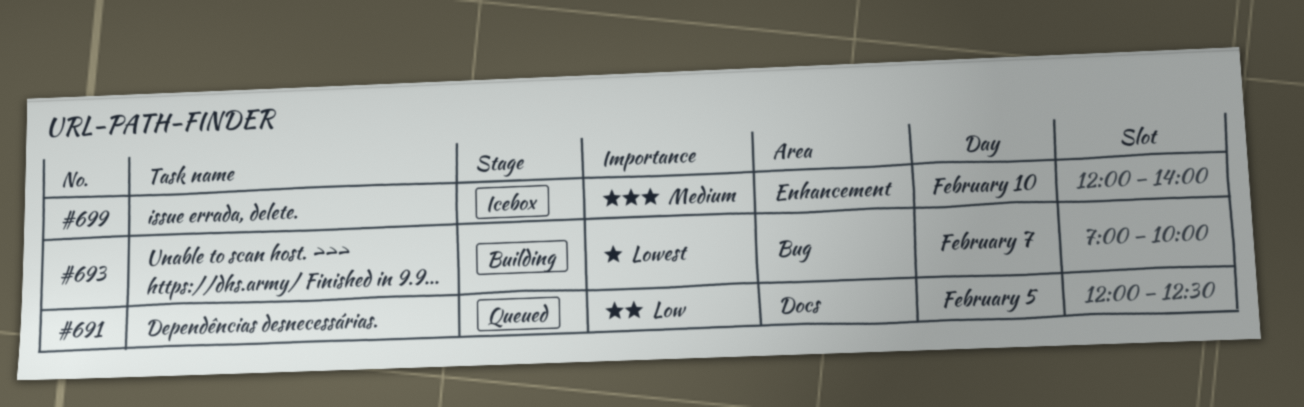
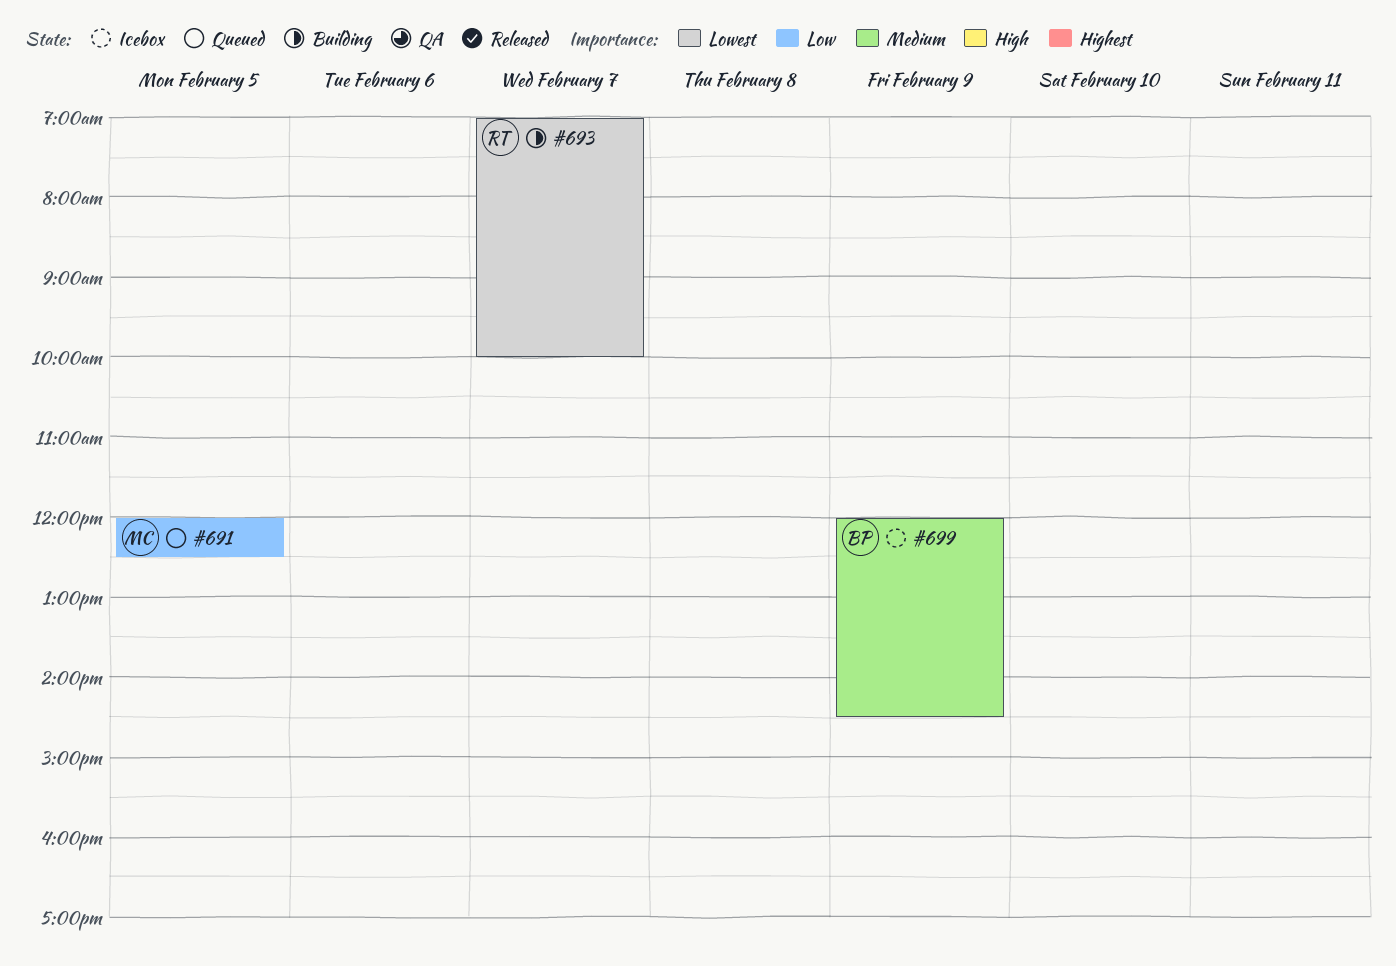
#699, day: Feb 10 -> Feb 9
#699, ends: 14:00 -> 14:30

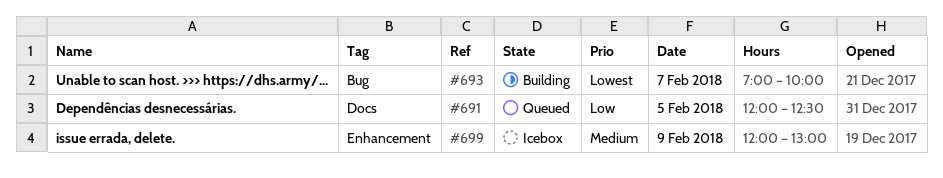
#699, ends: 14:30 -> 13:00

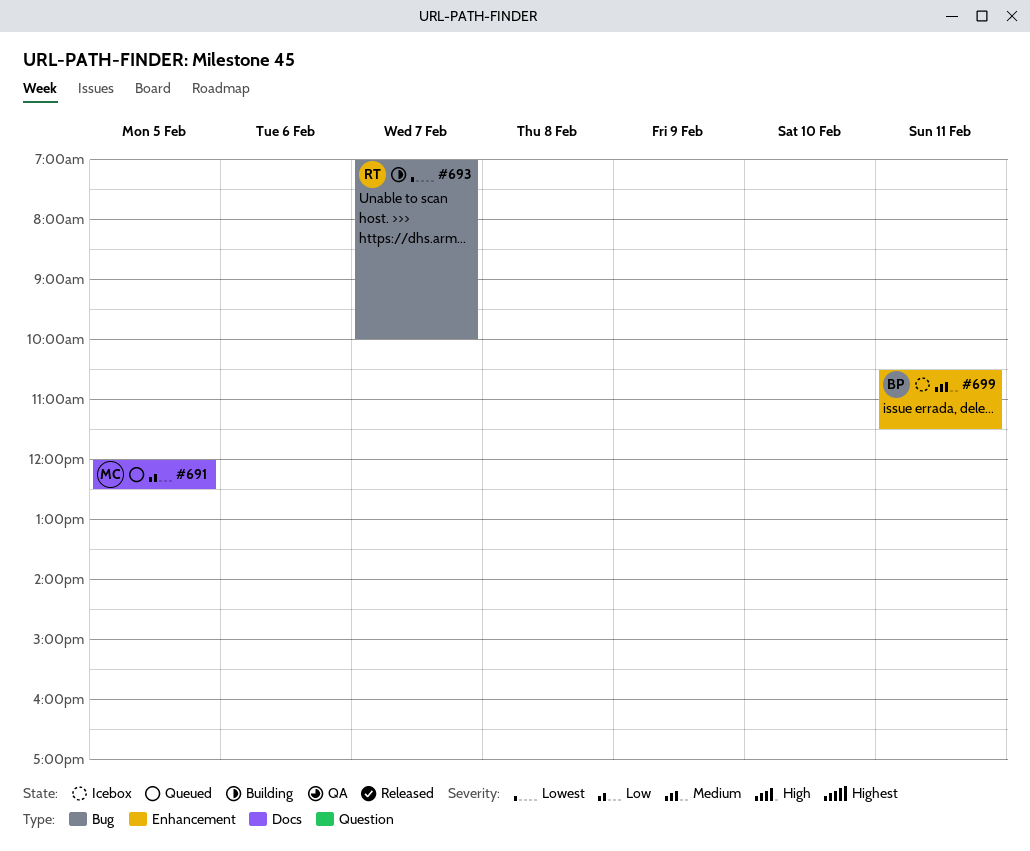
#699, day: Feb 9 -> Feb 11
#699, begins: 12:00 -> 10:30
#699, ends: 13:00 -> 11:30

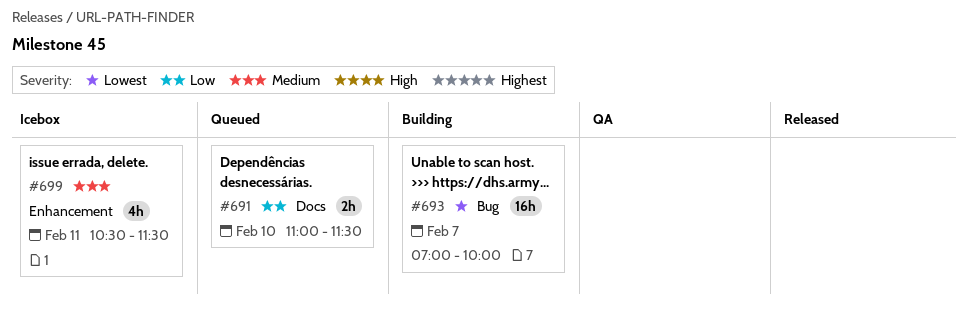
#691, day: Feb 5 -> Feb 10
#691, begins: 12:00 -> 11:00
#691, ends: 12:30 -> 11:30

